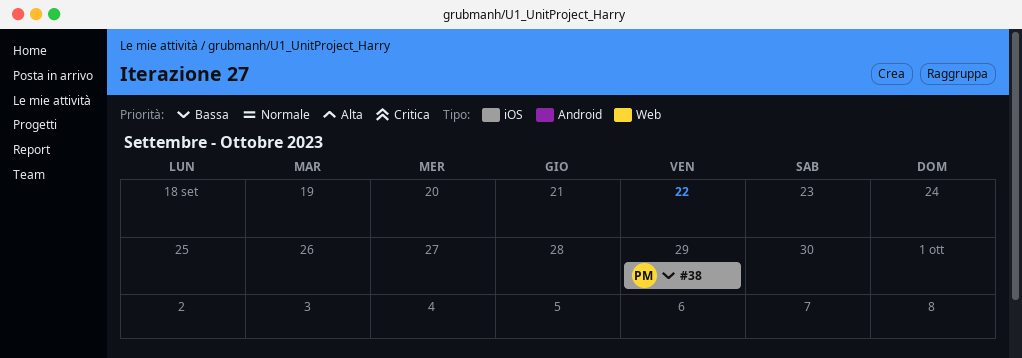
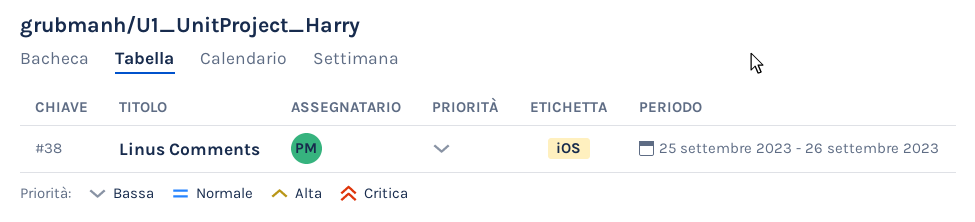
#38, start: Sep 29 -> Sep 25
#38, due: Sep 29 -> Sep 26

